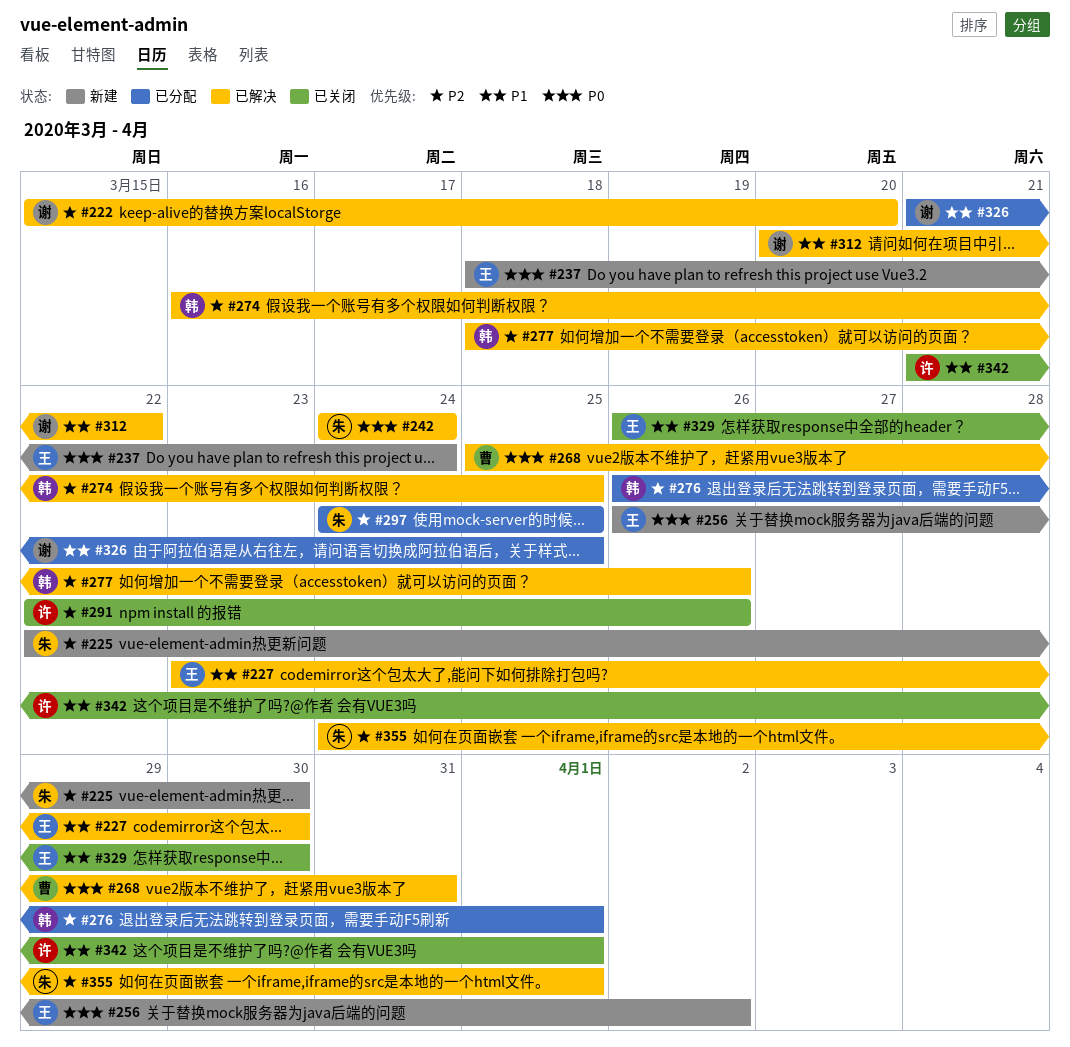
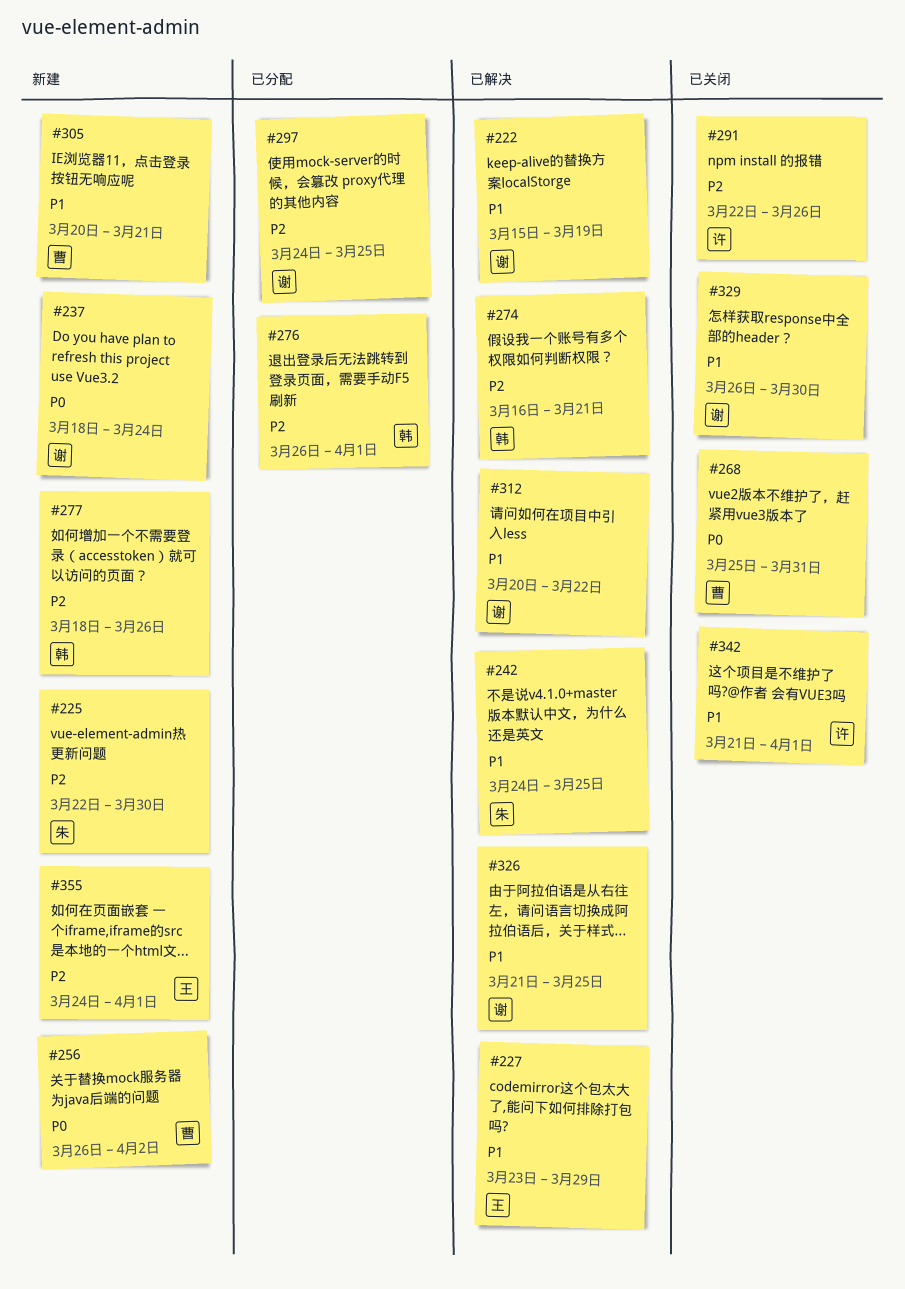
#222, priority: P2 -> P1
#222, due: Mar 20 -> Mar 19
#227, due: Mar 30 -> Mar 29
#237, owner: 王 -> 谢
#242, priority: P0 -> P1
#242, due: Mar 24 -> Mar 25
#256, owner: 王 -> 曹
#268, status: 已解决 -> 已关闭
#274, due: Mar 25 -> Mar 21
#277, status: 已解决 -> 新建
#297, owner: 朱 -> 谢
#305: none -> present
#326, status: 已分配 -> 已解决
#329, owner: 王 -> 谢
#355, status: 已解决 -> 新建
#355, owner: 朱 -> 王

